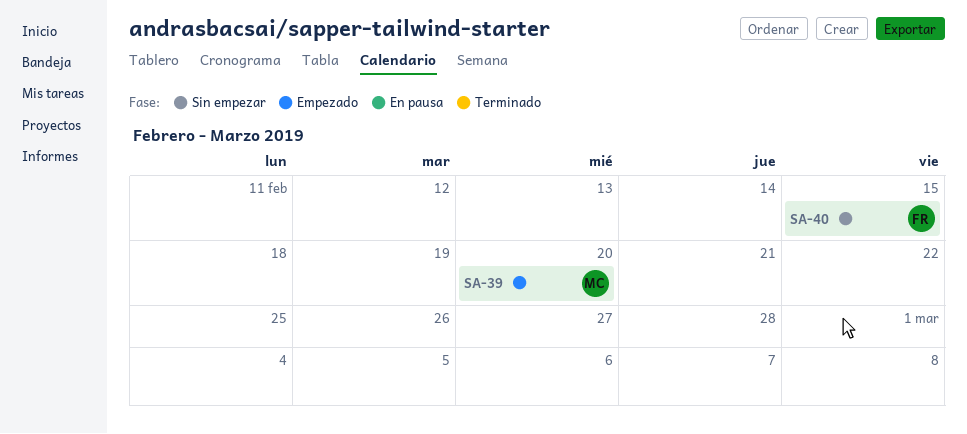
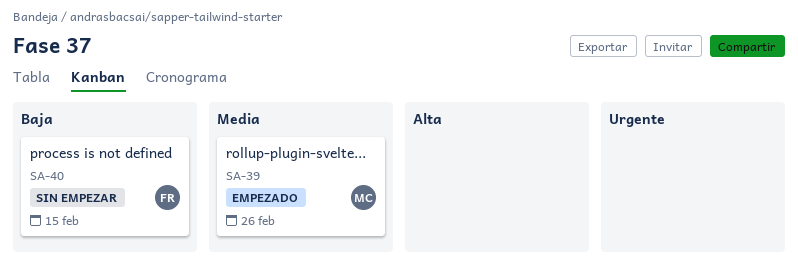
SA-39, due: Feb 20 -> Feb 26

